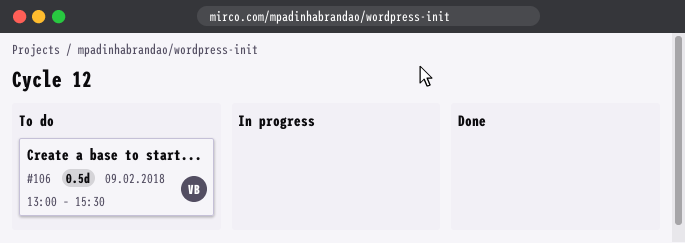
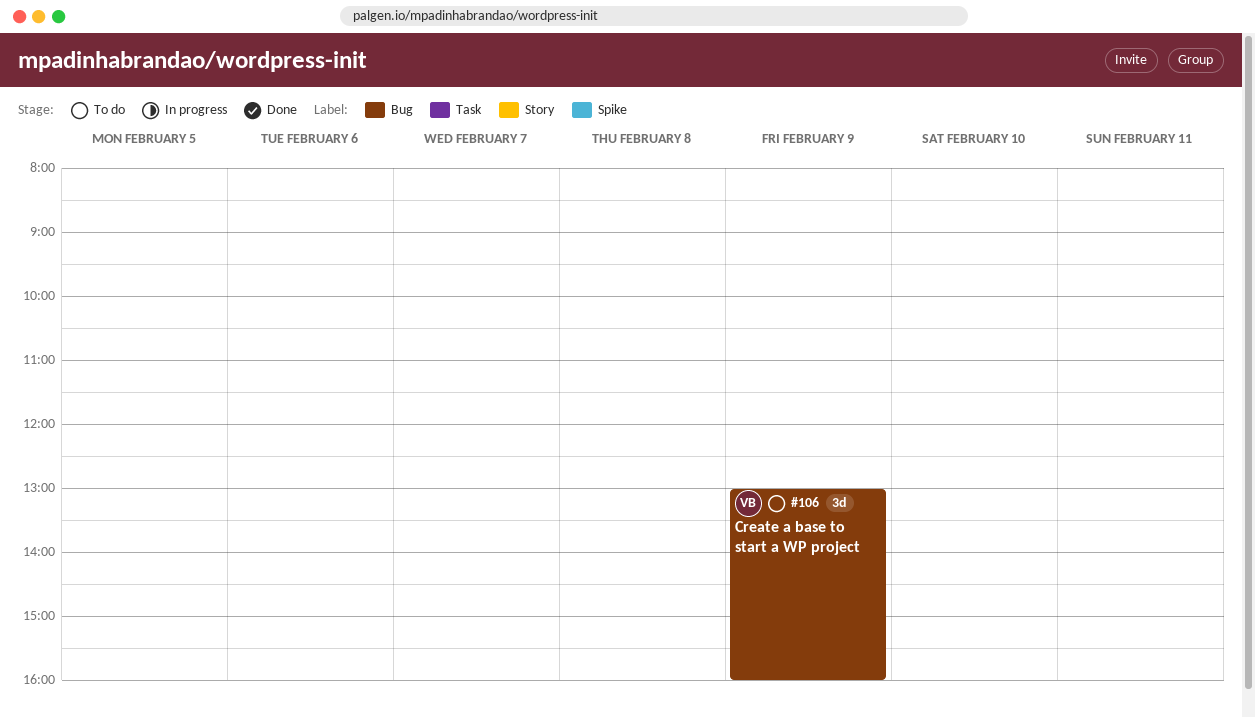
#106, estimate: 0.5d -> 3d
#106, ends: 15:30 -> 16:00

